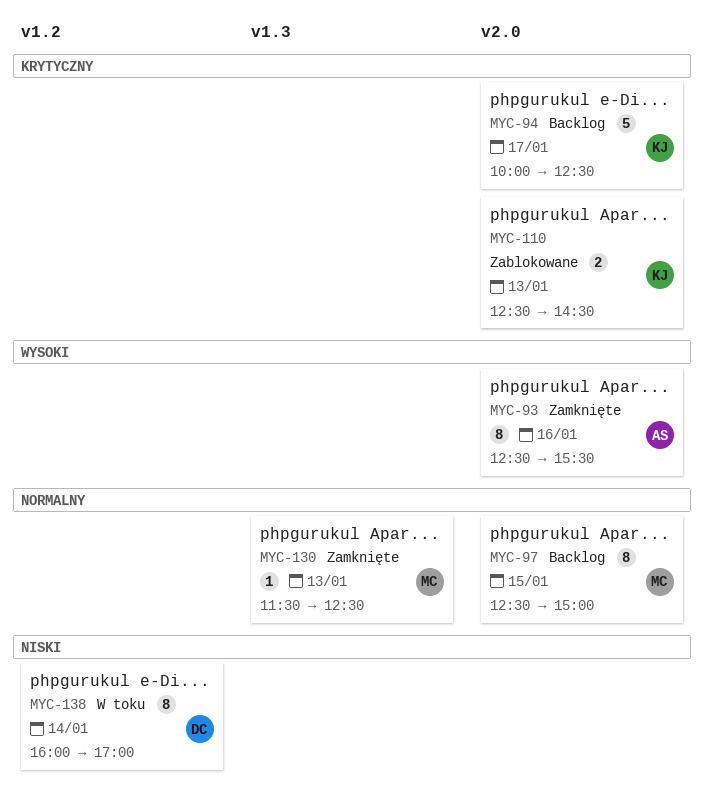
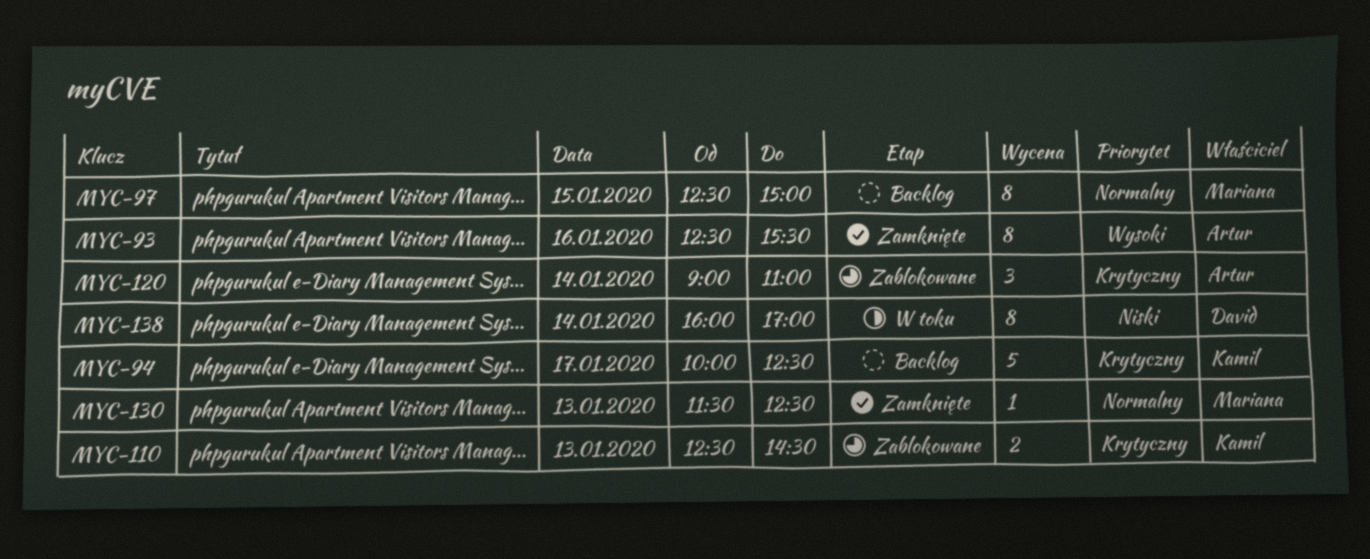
MYC-120: none -> present

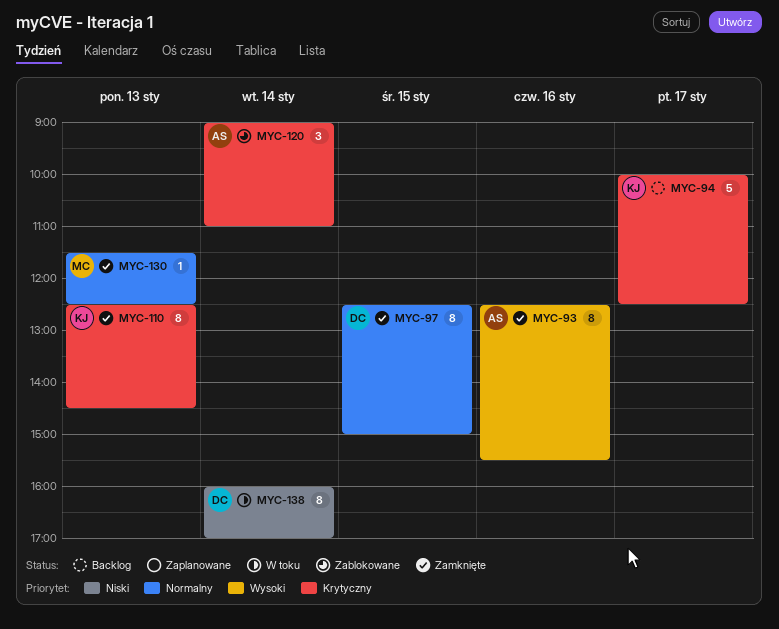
MYC-97, status: Backlog -> Zamknięte
MYC-97, owner: Mariana -> David
MYC-110, status: Zablokowane -> Zamknięte
MYC-110, estimate: 2 -> 8

